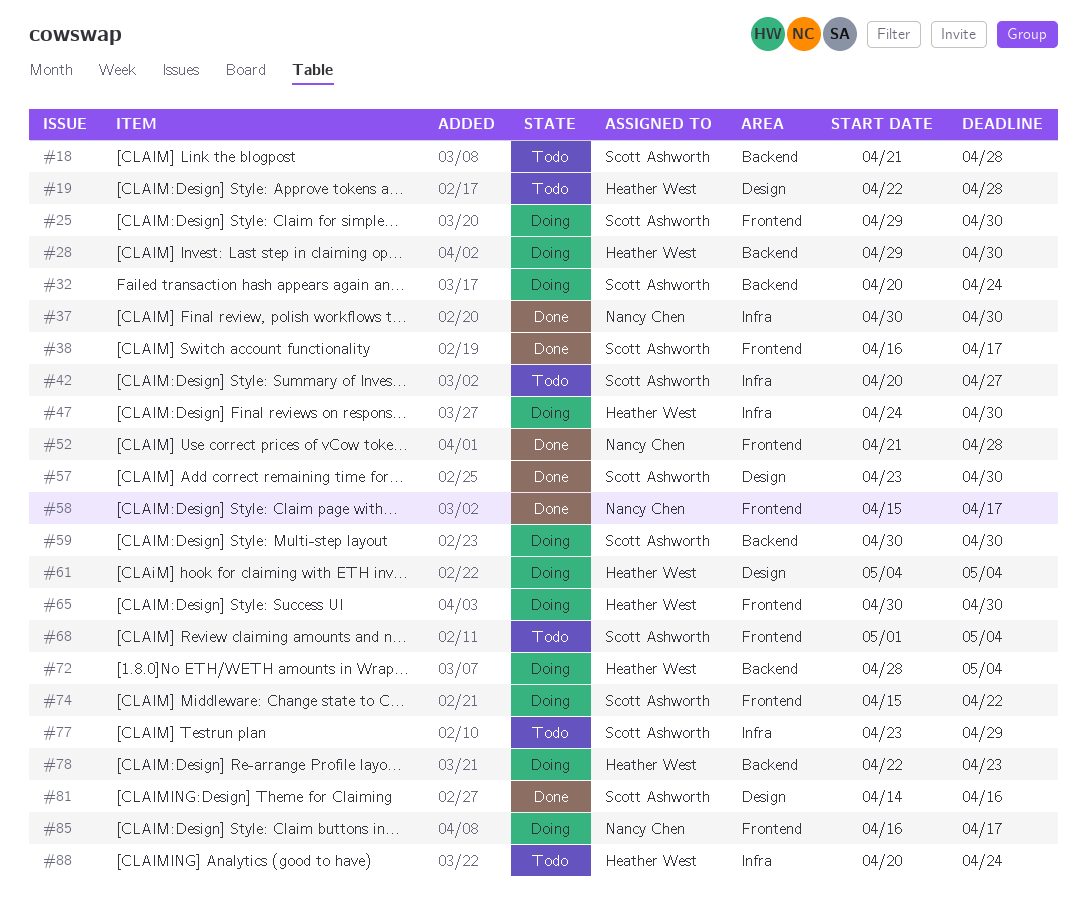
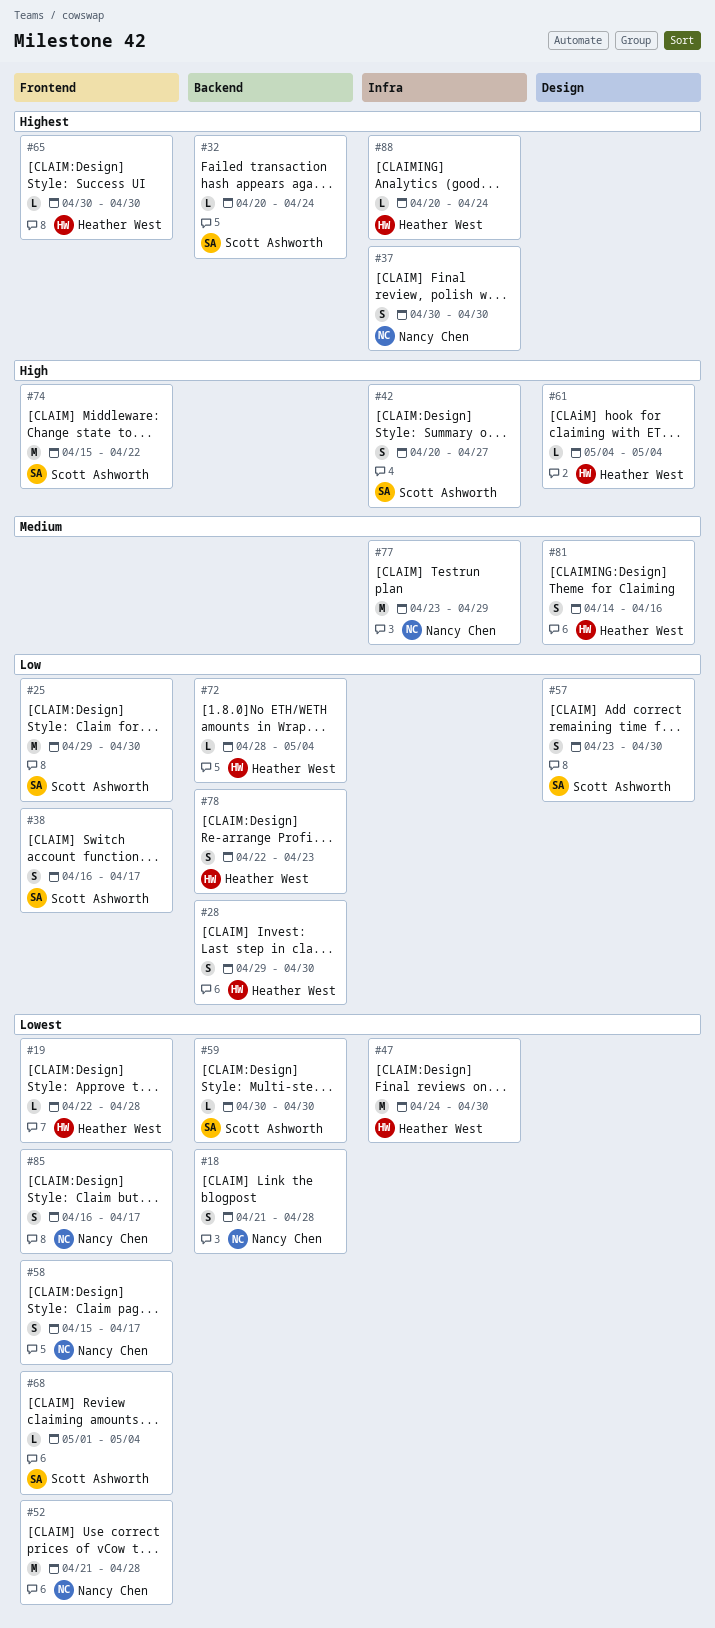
#18, owner: Scott Ashworth -> Nancy Chen
#19, label: Design -> Frontend
#77, owner: Scott Ashworth -> Nancy Chen
#81, owner: Scott Ashworth -> Heather West

